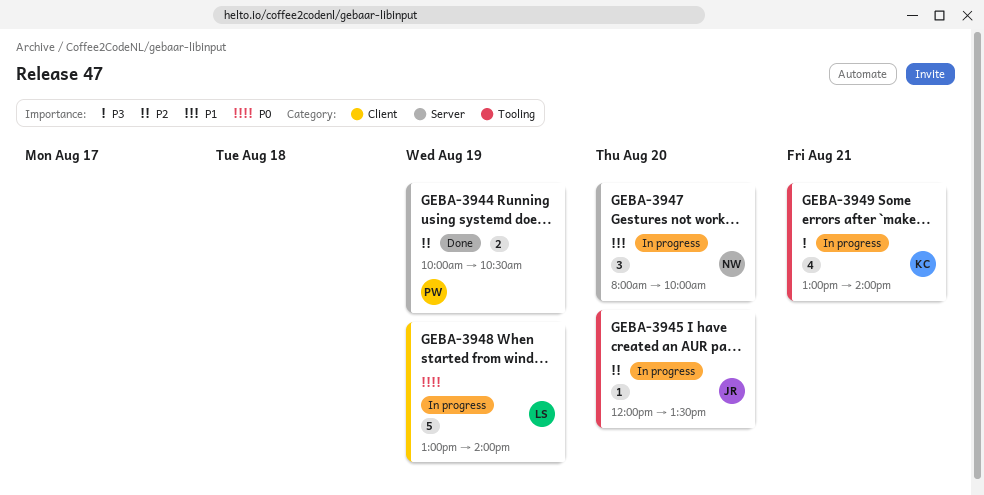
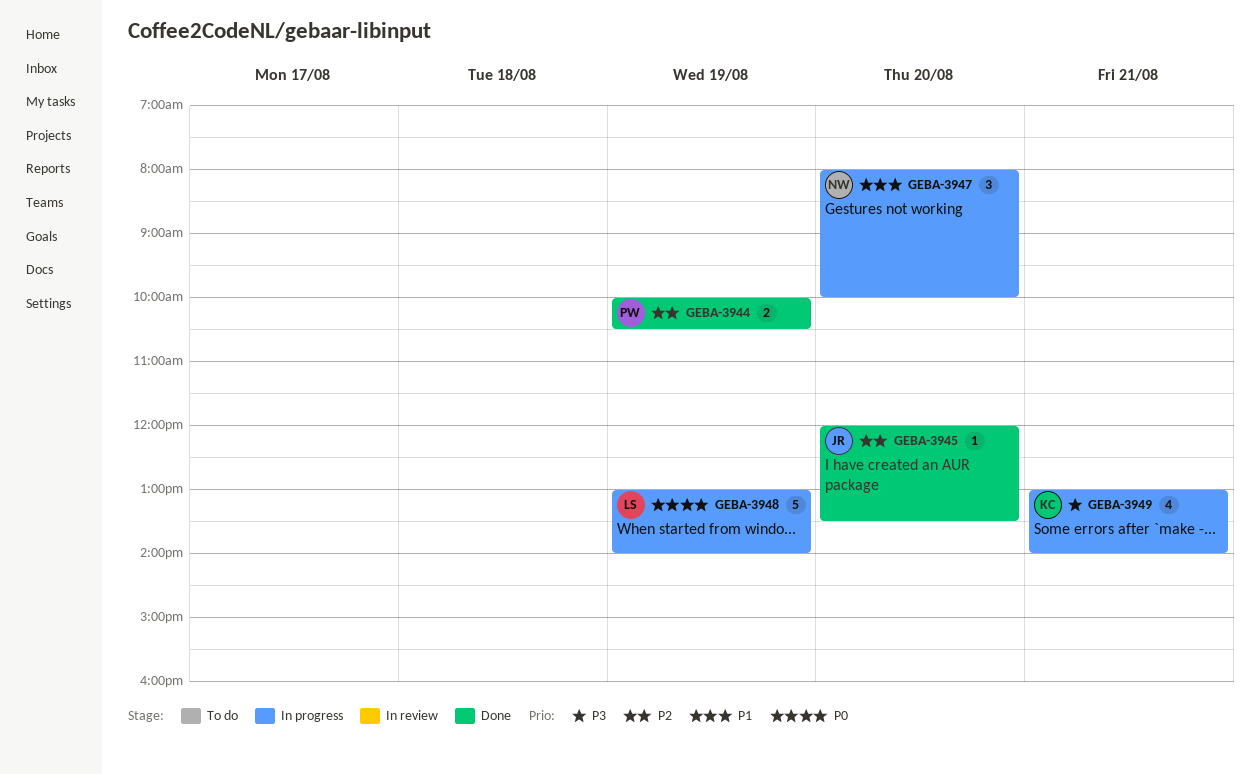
GEBA-3945, status: In progress -> Done

